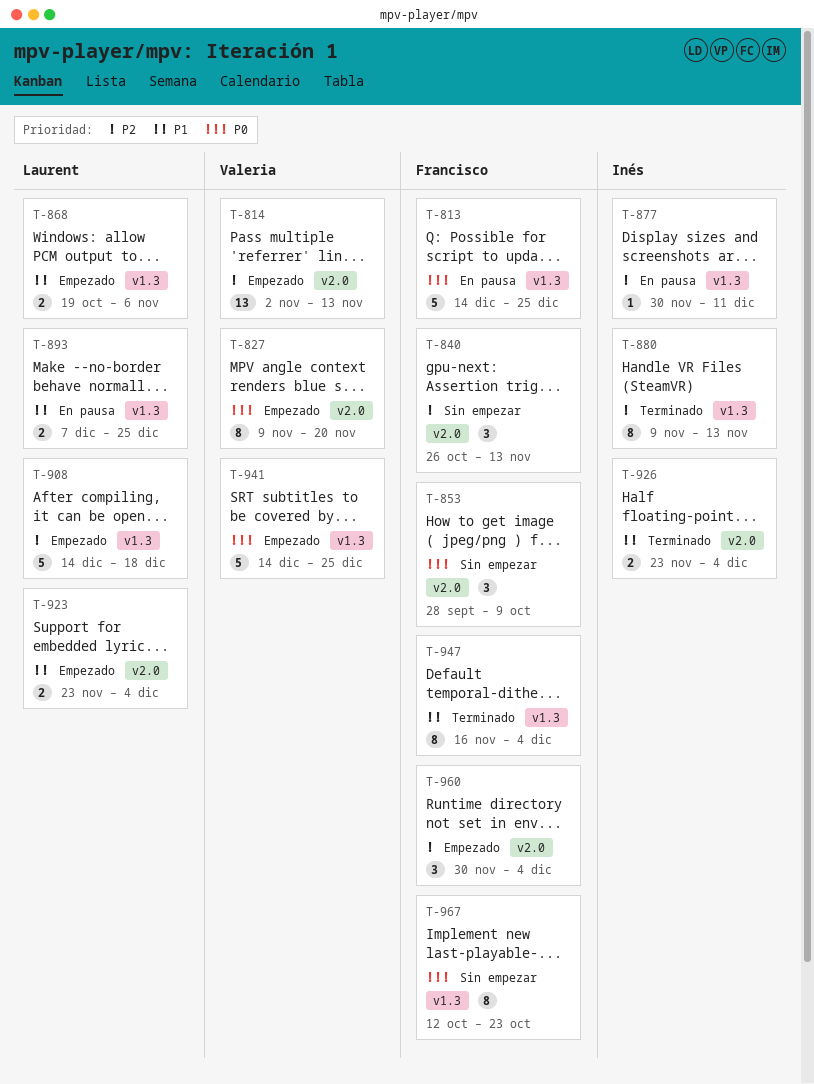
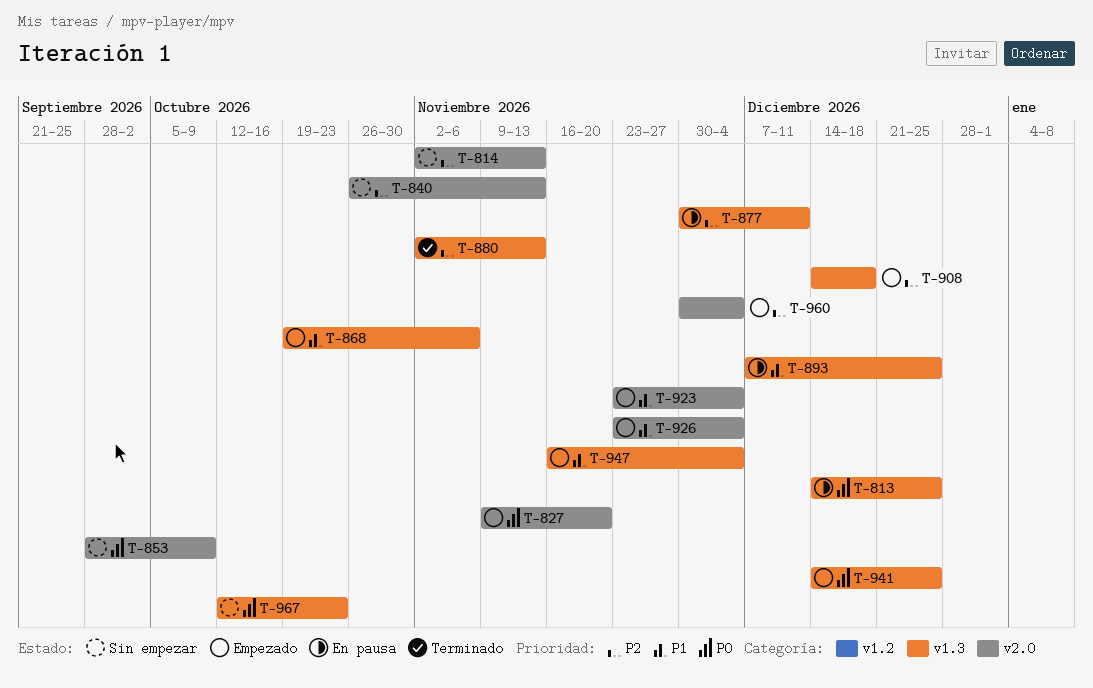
T-814, status: Empezado -> Sin empezar
T-880, start: Nov 9 -> Nov 2
T-926, status: Terminado -> Empezado
T-947, status: Terminado -> Empezado

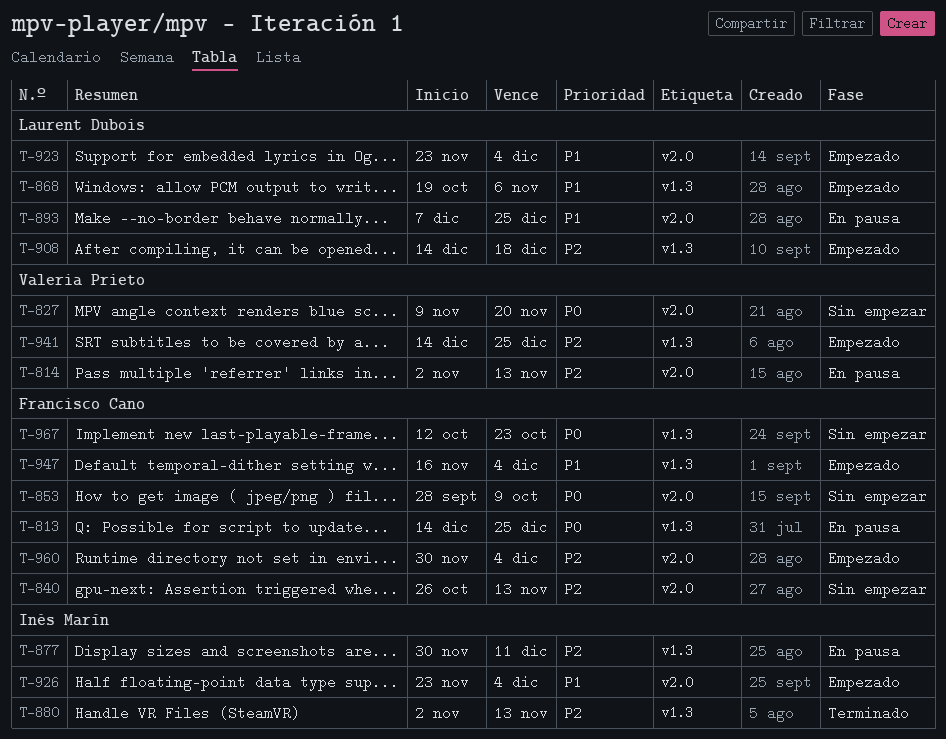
T-814, status: Sin empezar -> En pausa
T-827, status: Empezado -> Sin empezar
T-893, label: v1.3 -> v2.0
T-941, priority: P0 -> P2

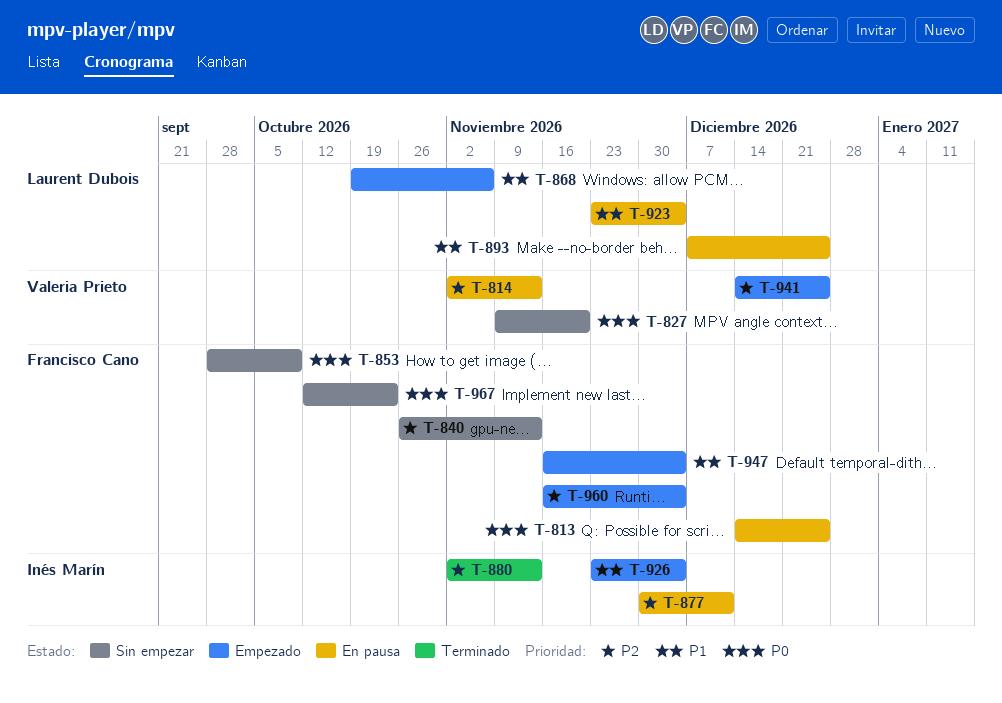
T-908: present -> none
T-923, status: Empezado -> En pausa
T-960, start: Nov 30 -> Nov 16

